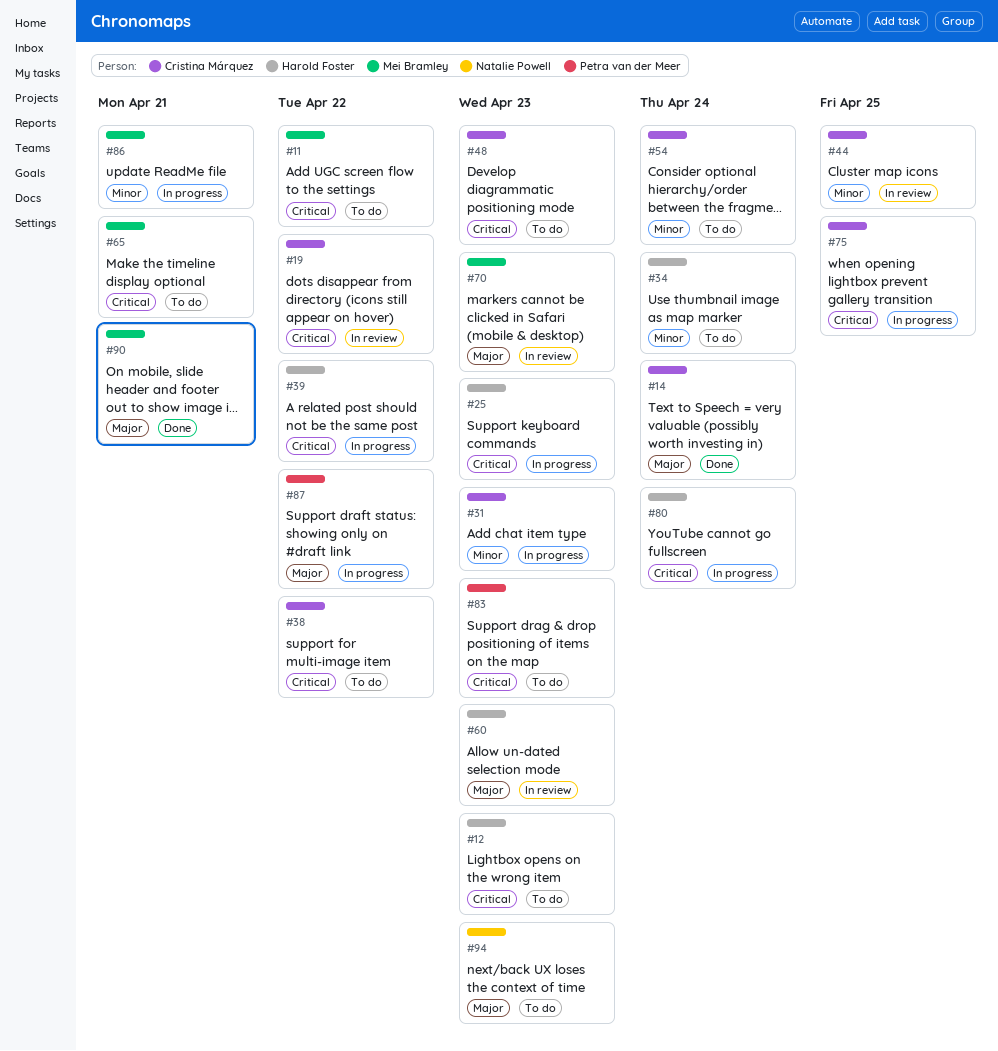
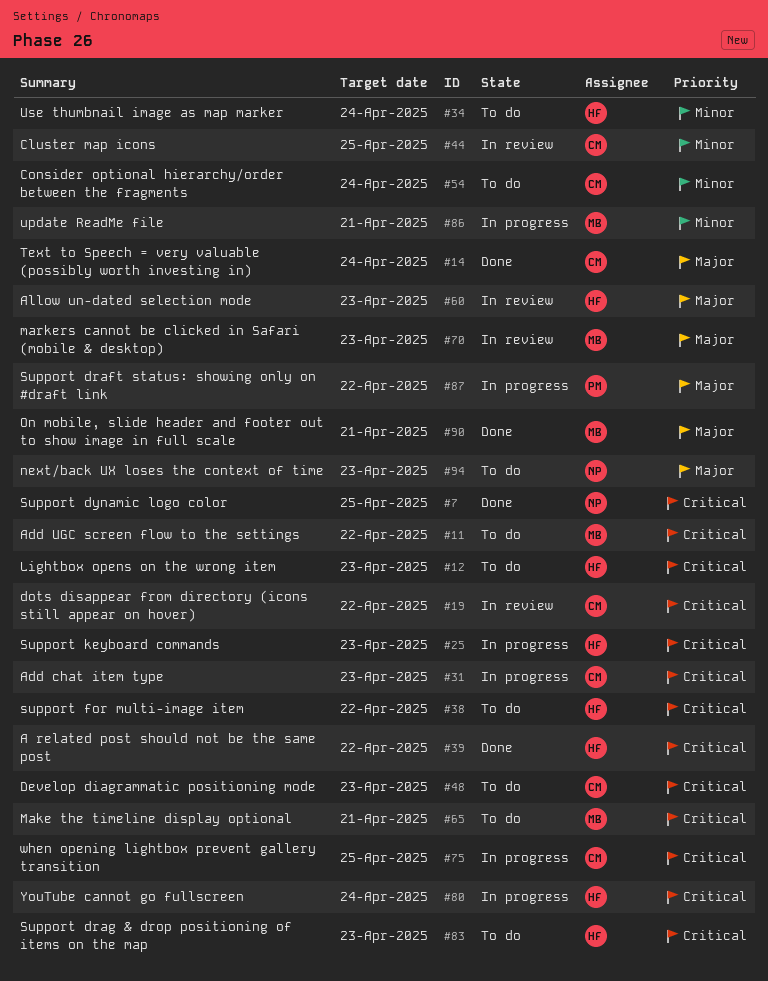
#7: none -> present
#31, priority: Minor -> Critical
#38, owner: Cristina Márquez -> Harold Foster
#39, status: In progress -> Done
#83, owner: Petra van der Meer -> Harold Foster

